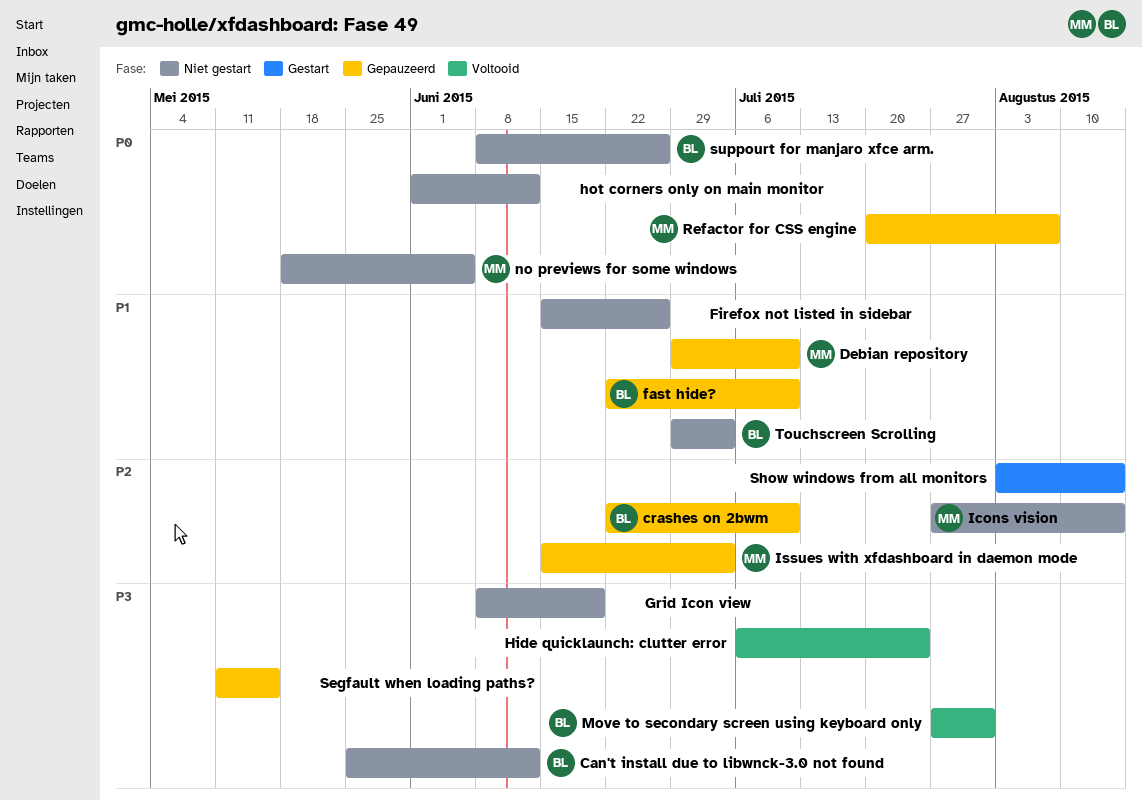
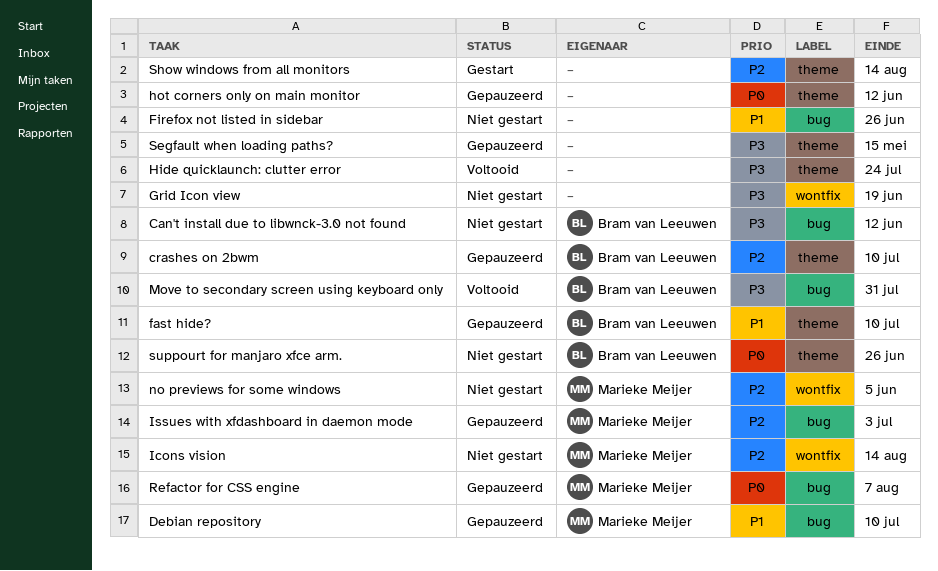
hot corners only on main monitor, status: Niet gestart -> Gepauzeerd
no previews for some windows, priority: P0 -> P2
Touchscreen Scrolling: present -> none

